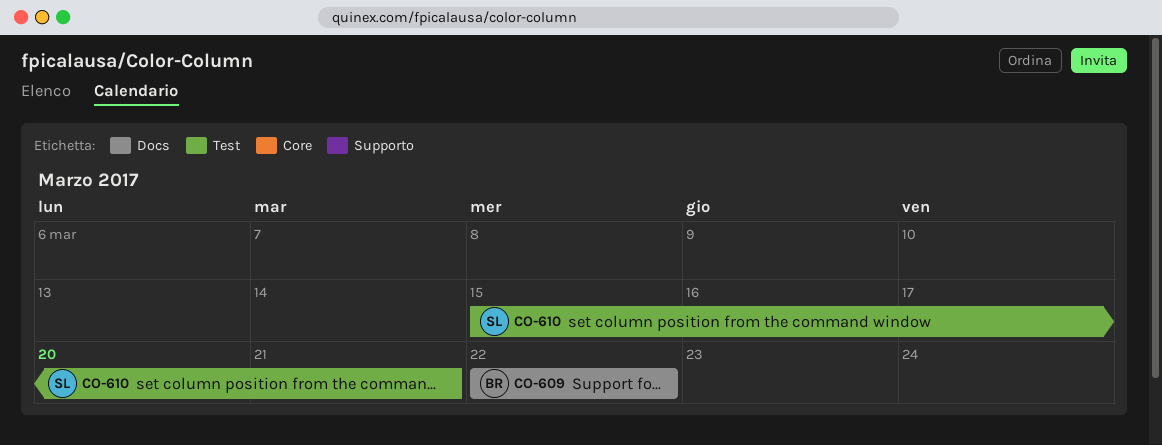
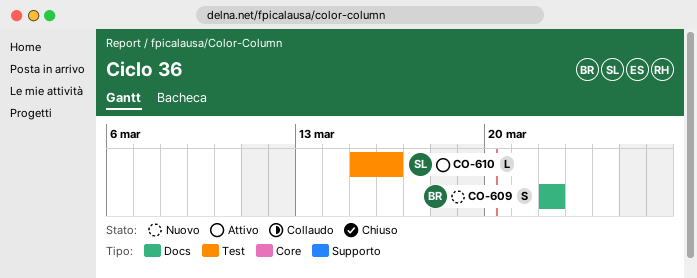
CO-610, due: Mar 21 -> Mar 16

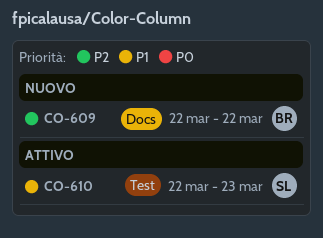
CO-610, start: Mar 15 -> Mar 22
CO-610, due: Mar 16 -> Mar 23

